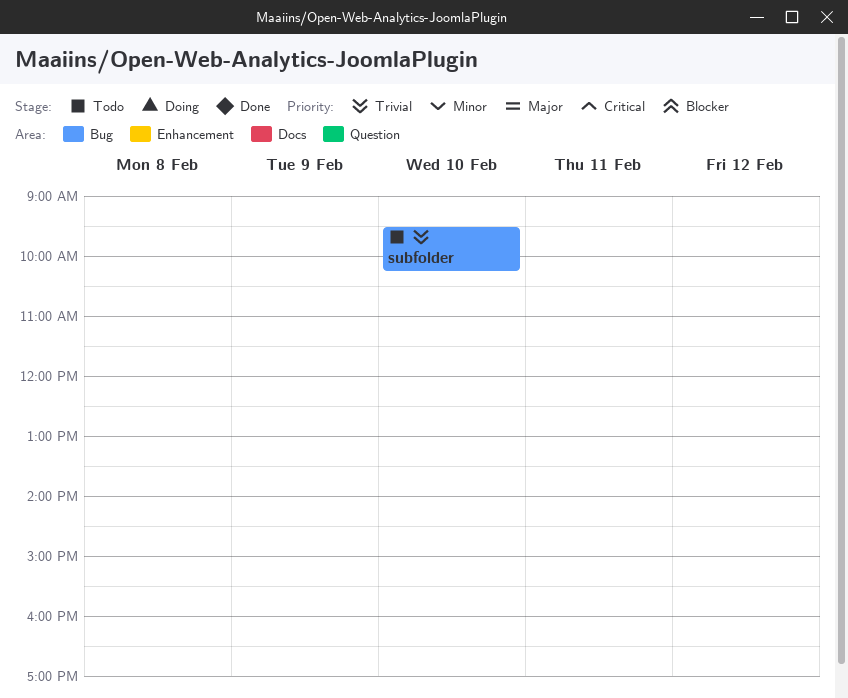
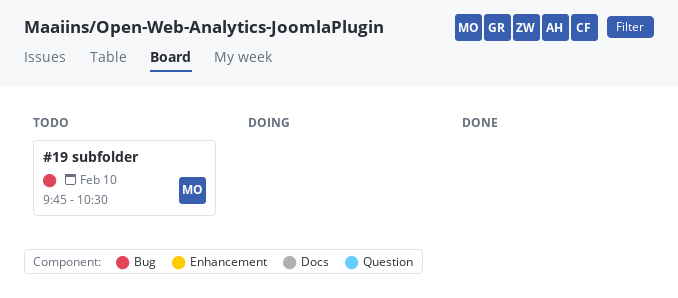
subfolder, begins: 09:30 -> 09:45
subfolder, ends: 10:15 -> 10:30

